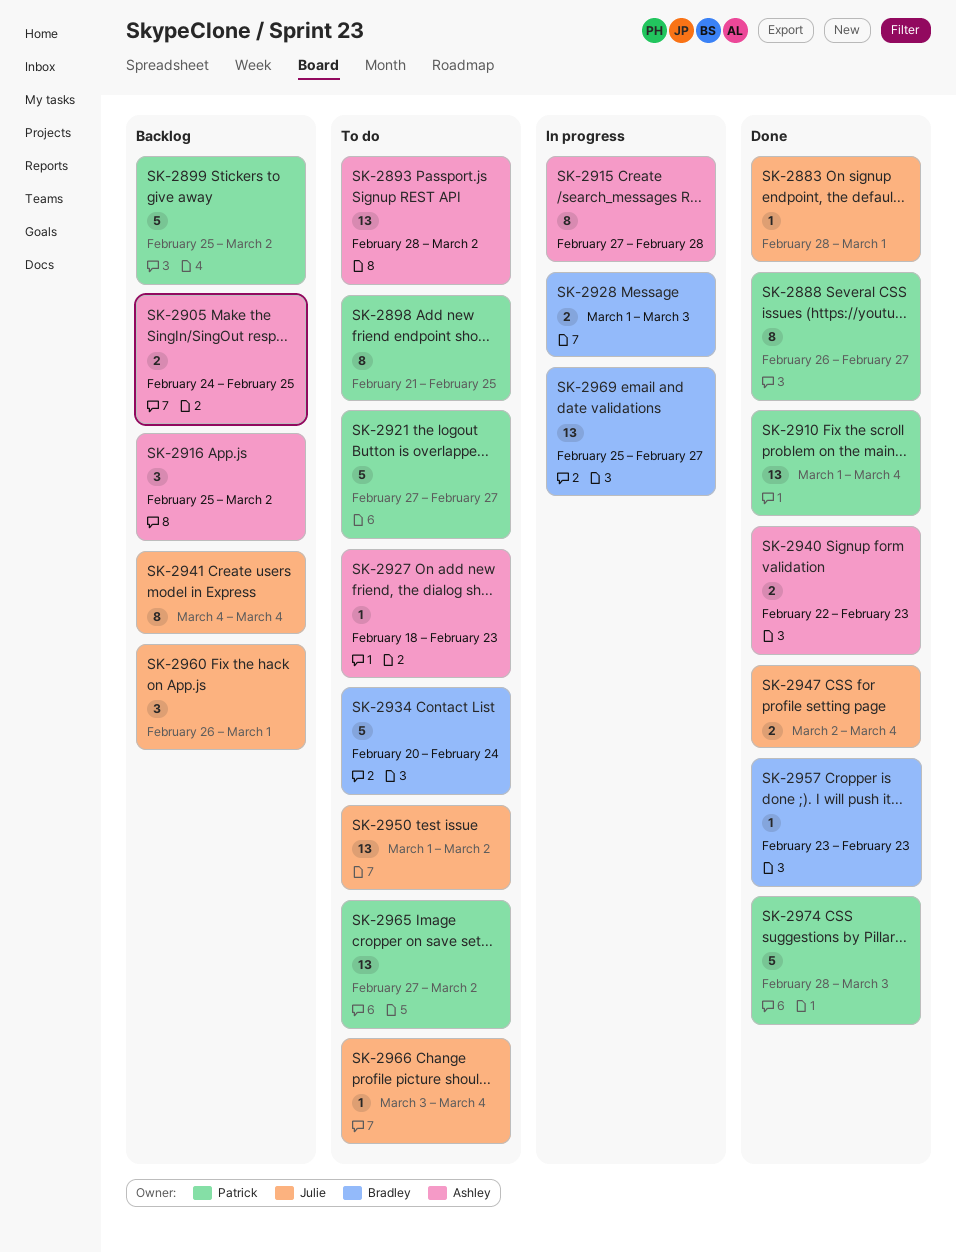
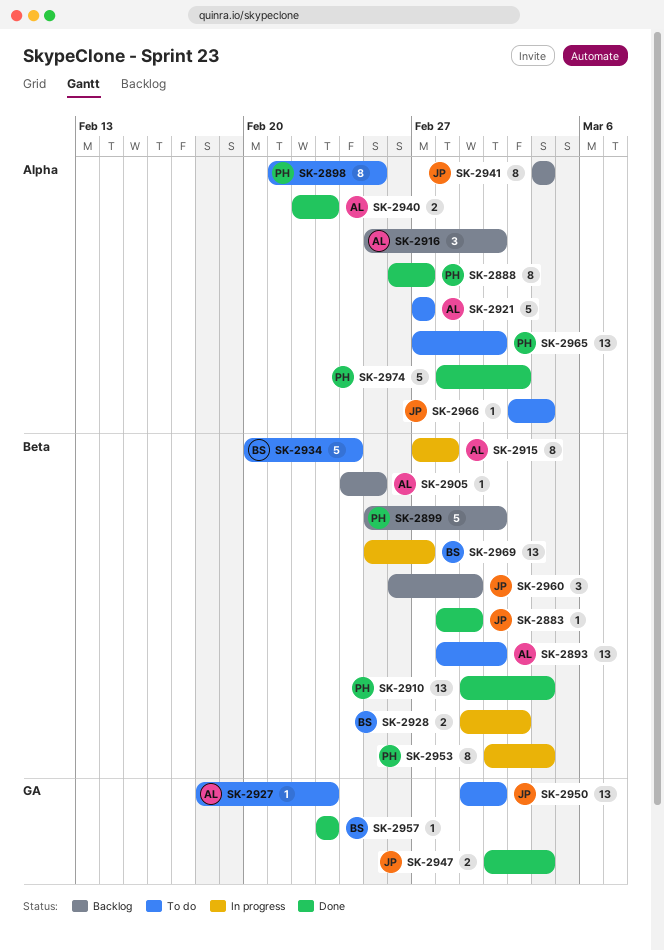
SK-2905, estimate: 2 -> 1
SK-2921, owner: Patrick -> Ashley
SK-2953: none -> present

